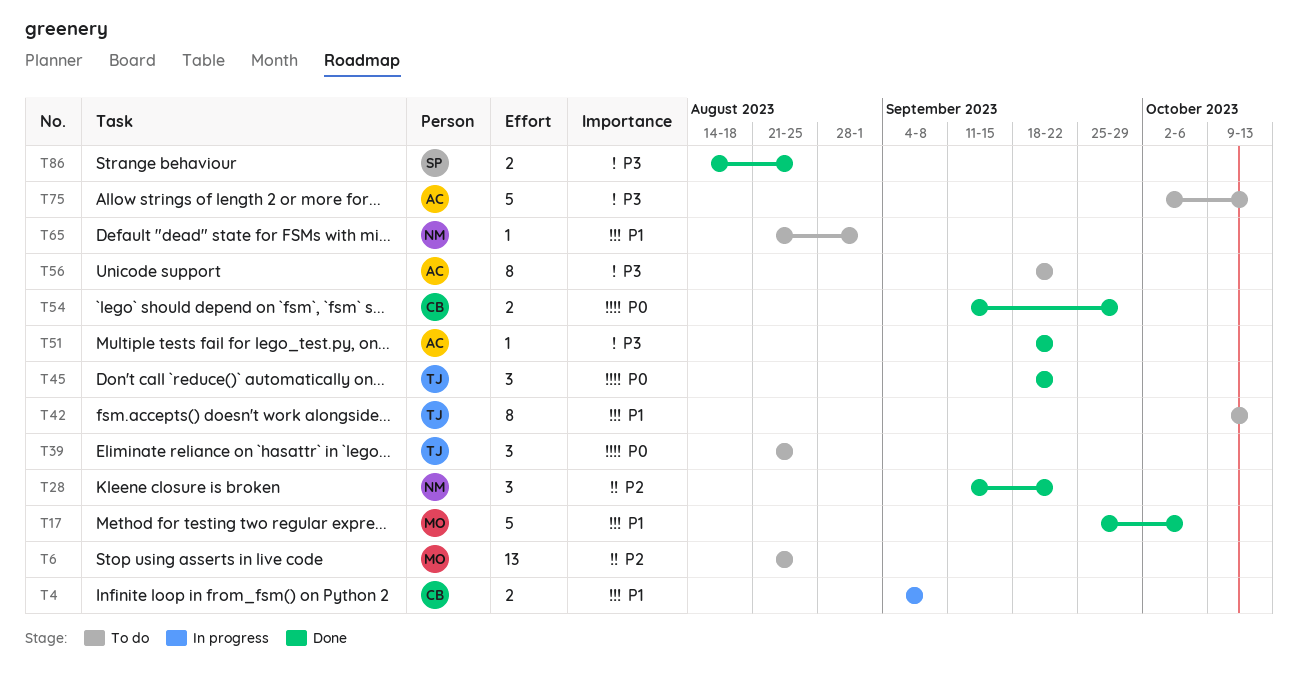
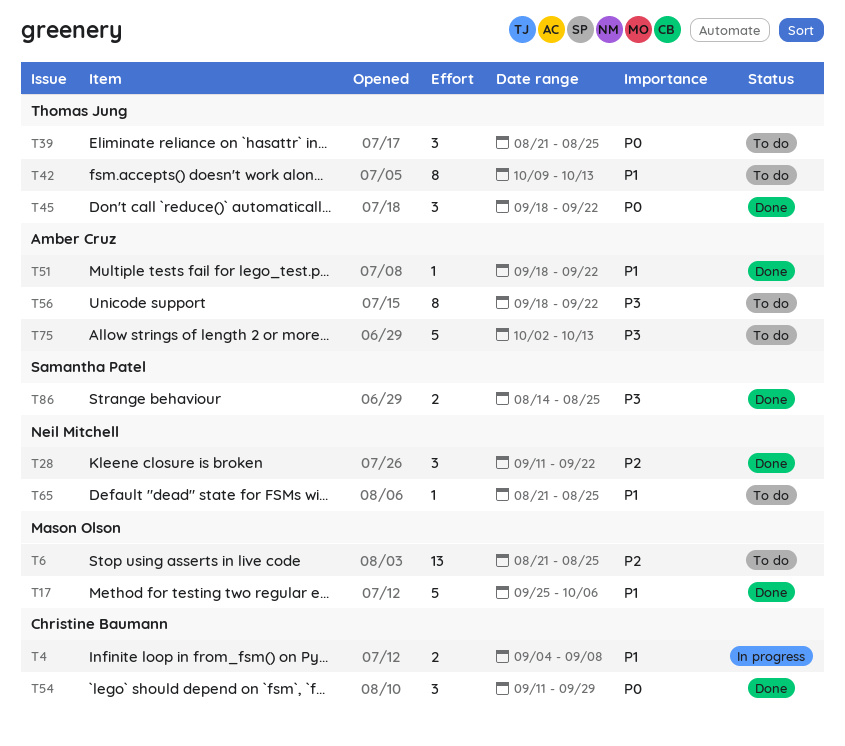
T51, priority: P3 -> P1
T54, estimate: 2 -> 3
T65, due: Sep 1 -> Aug 25

